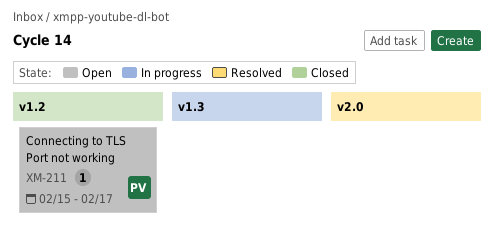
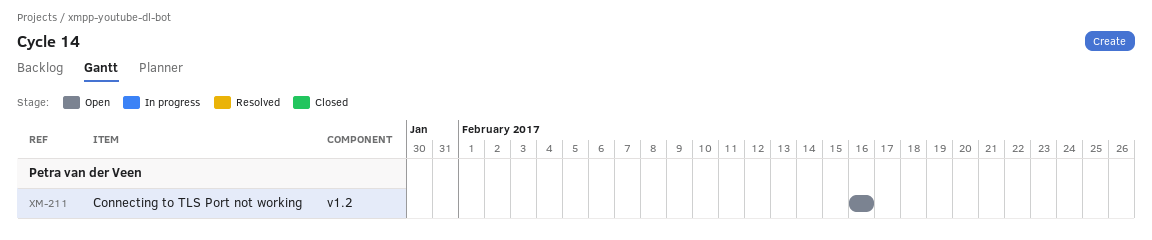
XM-211, start: Feb 15 -> Feb 16
XM-211, due: Feb 17 -> Feb 16

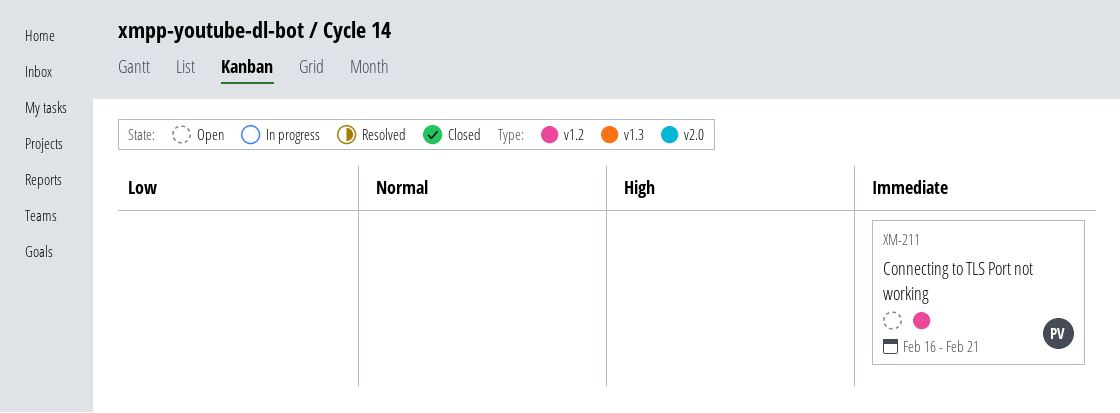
XM-211, due: Feb 16 -> Feb 21

